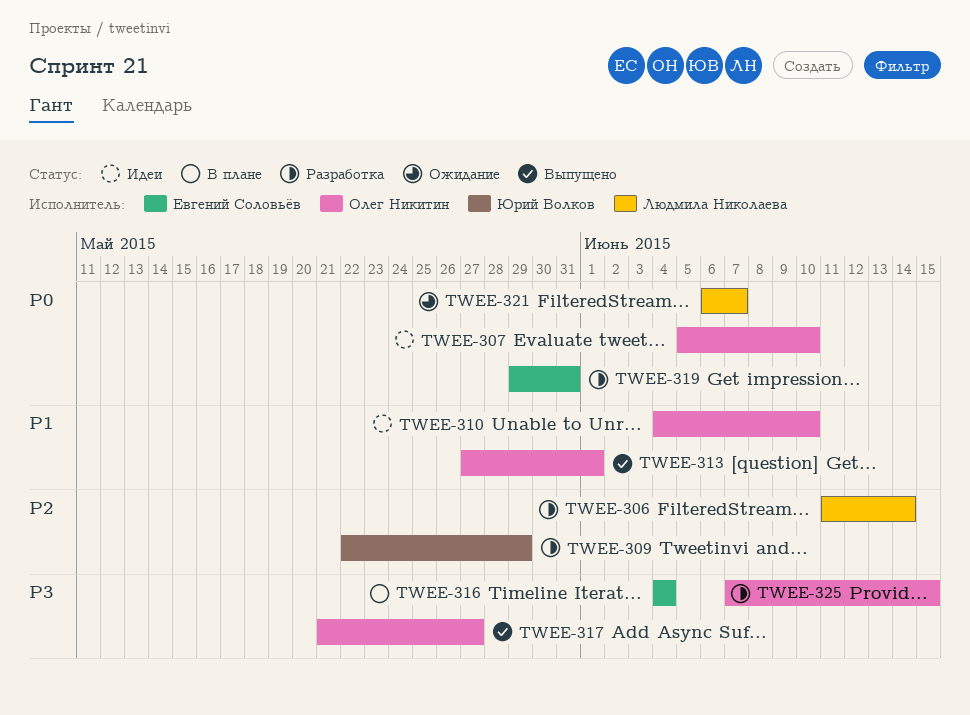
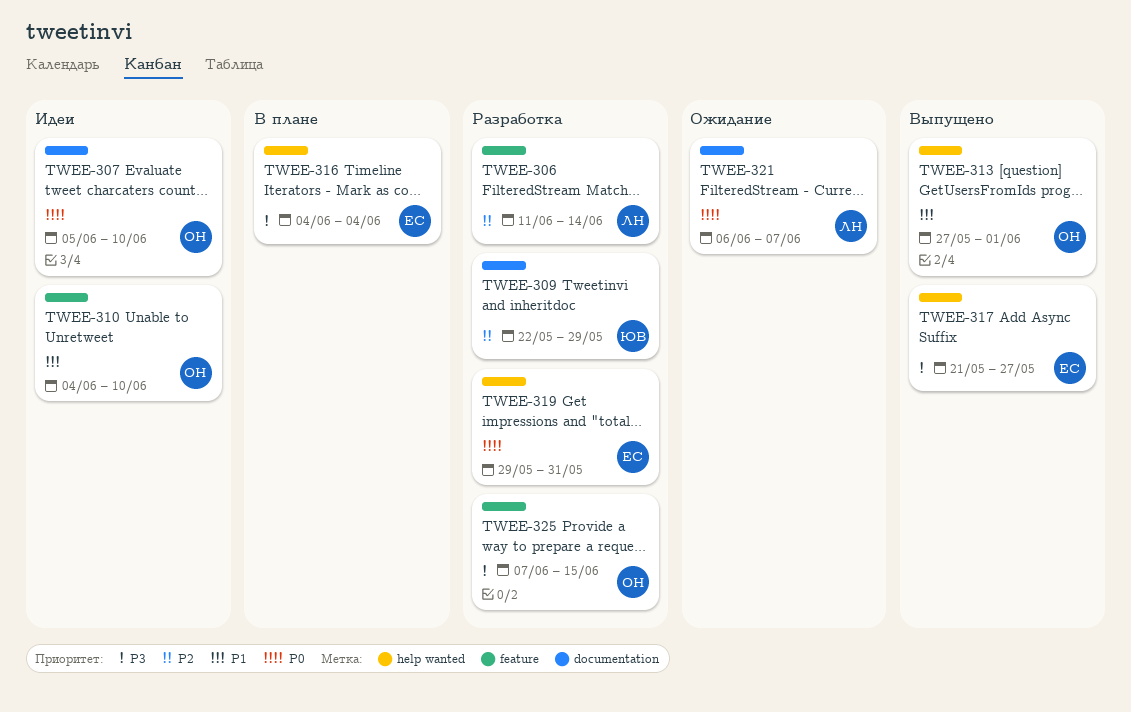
TWEE-317, owner: Олег Никитин -> Евгений Соловьёв

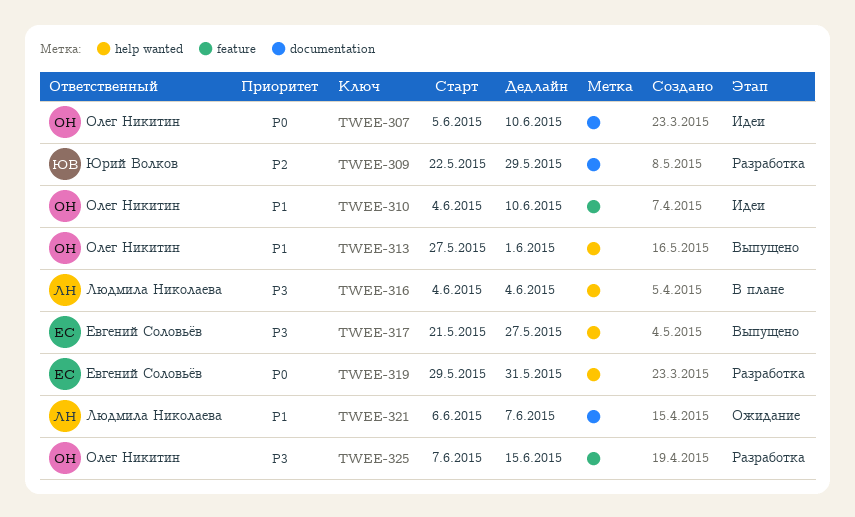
TWEE-306: present -> none
TWEE-316, owner: Евгений Соловьёв -> Людмила Николаева
TWEE-321, priority: P0 -> P1

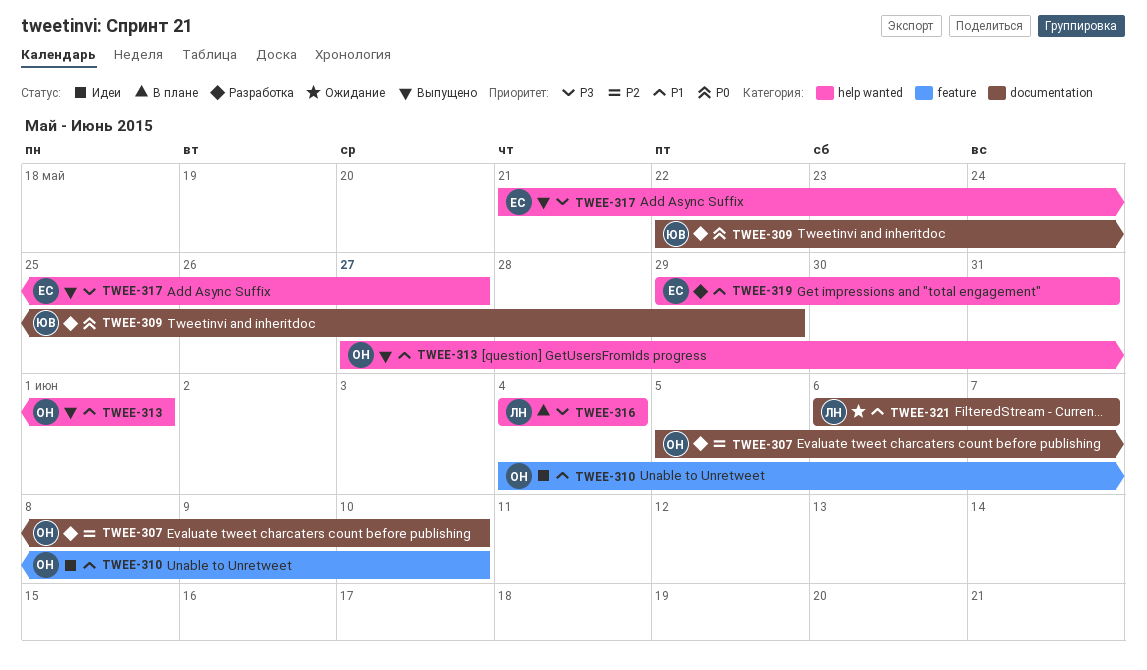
TWEE-307, status: Идеи -> Разработка
TWEE-307, priority: P0 -> P2
TWEE-309, priority: P2 -> P0
TWEE-319, priority: P0 -> P1
TWEE-325: present -> none

